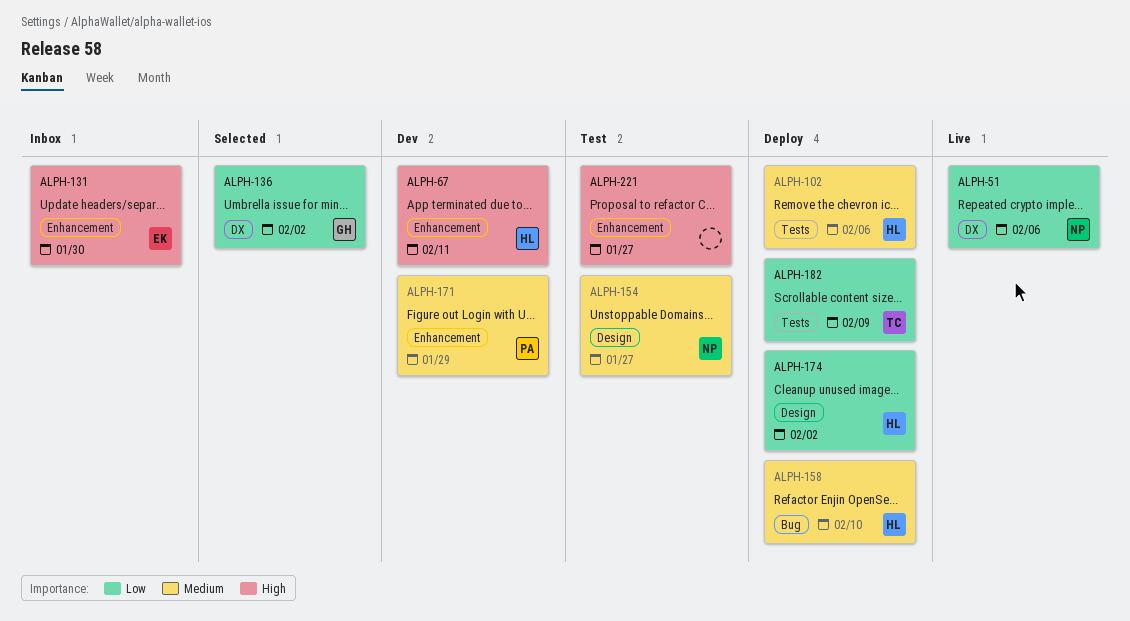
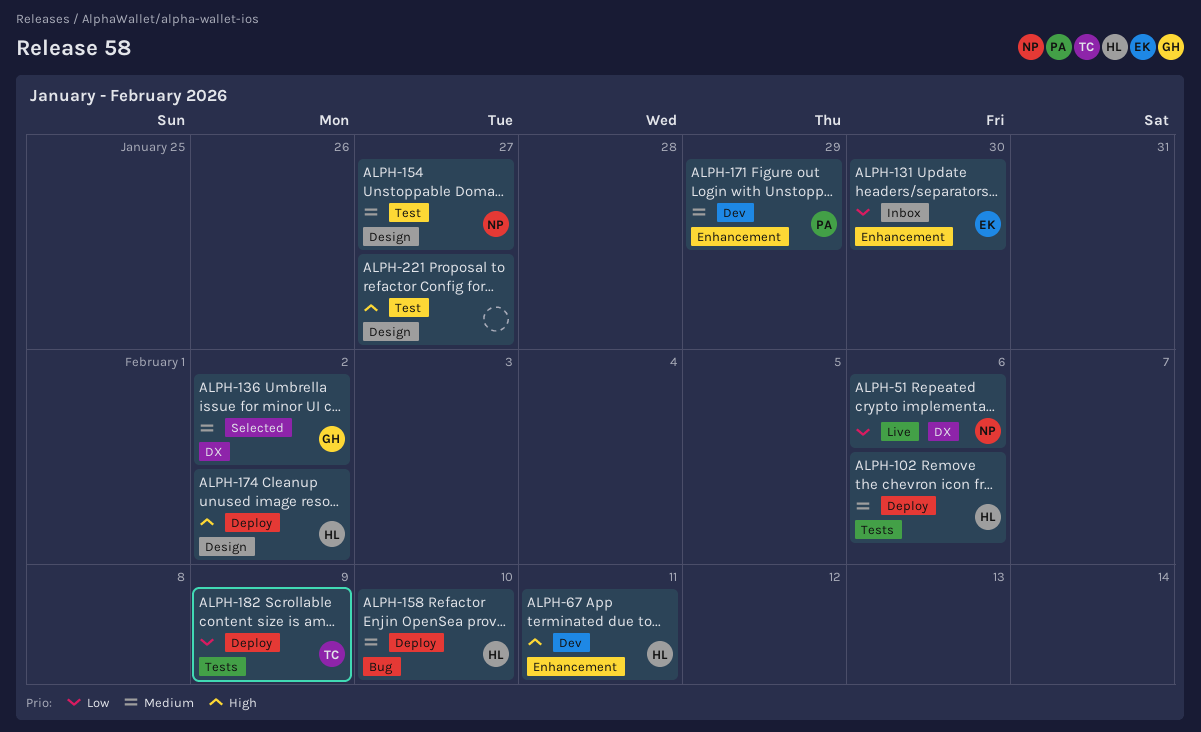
ALPH-131, priority: High -> Low
ALPH-136, priority: Low -> Medium
ALPH-174, priority: Low -> High
ALPH-221, label: Enhancement -> Design

